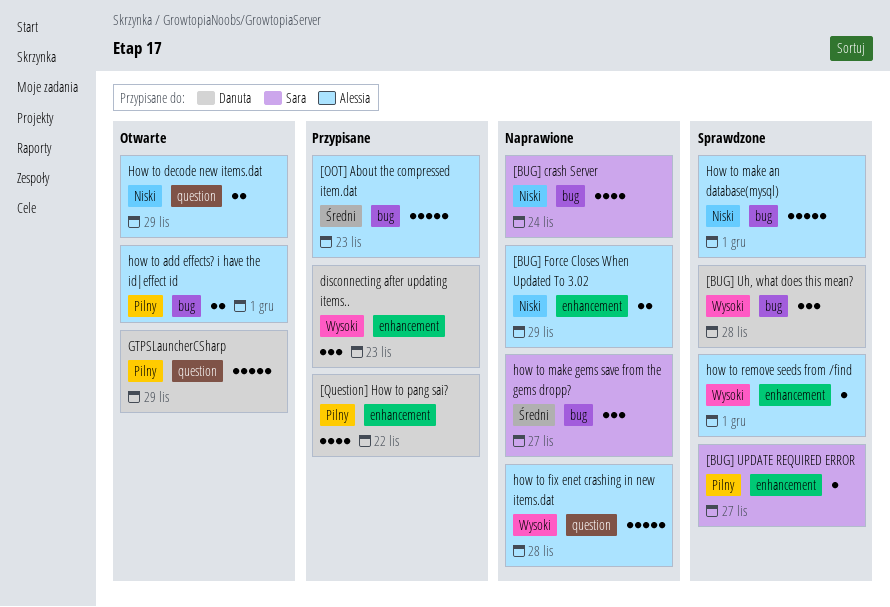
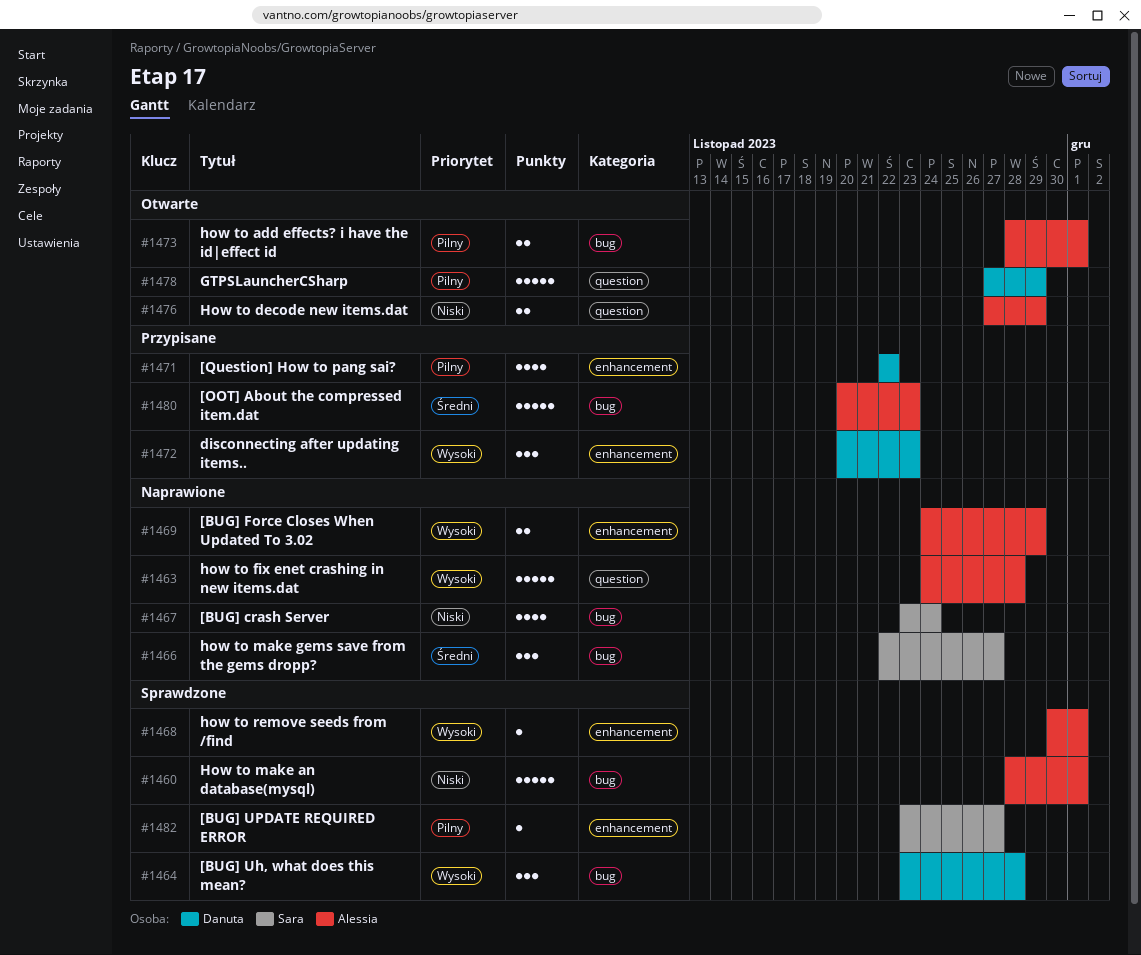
[BUG] Force Closes When Updated To 3.02, priority: Niski -> Wysoki

